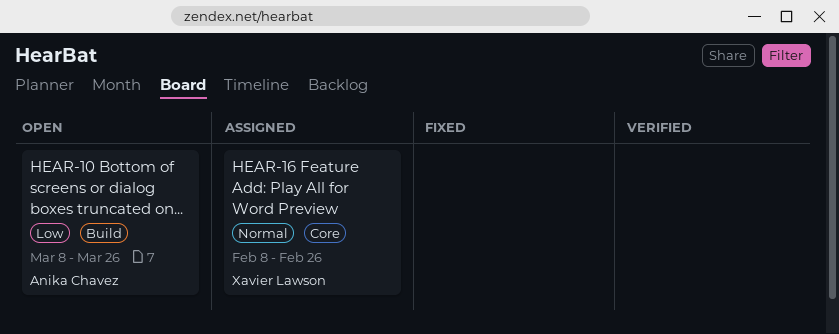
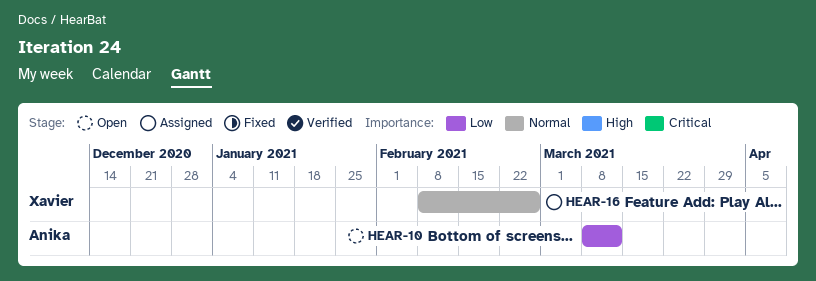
HEAR-10, due: Mar 26 -> Mar 12

